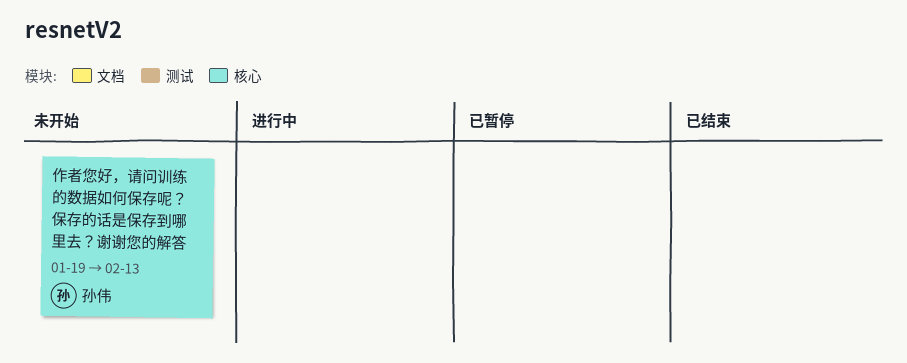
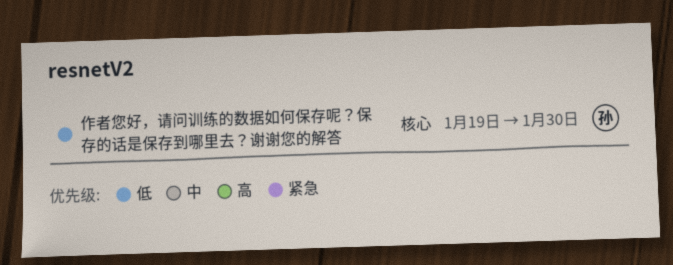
作者您好，请问训练的数据如何保存呢？保存的话是保存到哪里去？谢谢您的解答, due: Feb 13 -> Jan 30

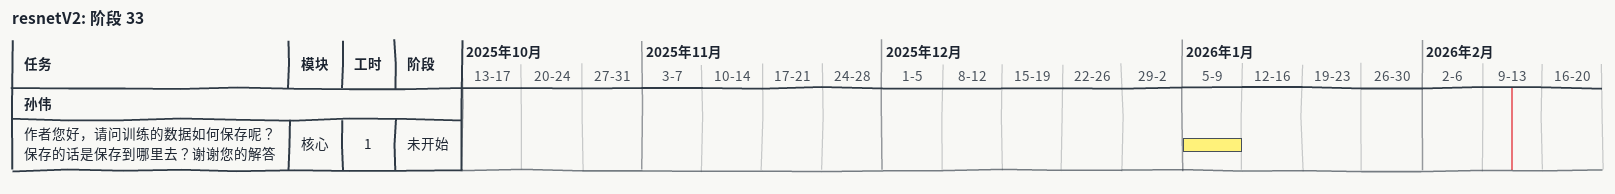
作者您好，请问训练的数据如何保存呢？保存的话是保存到哪里去？谢谢您的解答, start: Jan 19 -> Jan 5
作者您好，请问训练的数据如何保存呢？保存的话是保存到哪里去？谢谢您的解答, due: Jan 30 -> Jan 9

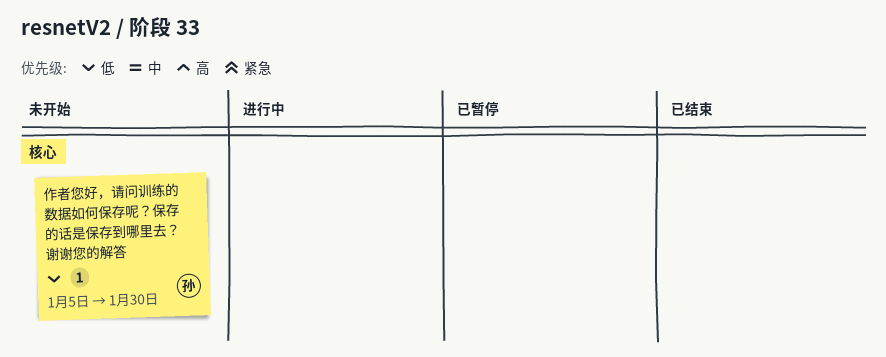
作者您好，请问训练的数据如何保存呢？保存的话是保存到哪里去？谢谢您的解答, due: Jan 9 -> Jan 30

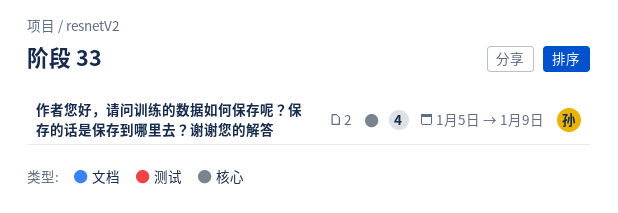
作者您好，请问训练的数据如何保存呢？保存的话是保存到哪里去？谢谢您的解答, estimate: 1 -> 4
作者您好，请问训练的数据如何保存呢？保存的话是保存到哪里去？谢谢您的解答, due: Jan 30 -> Jan 9

